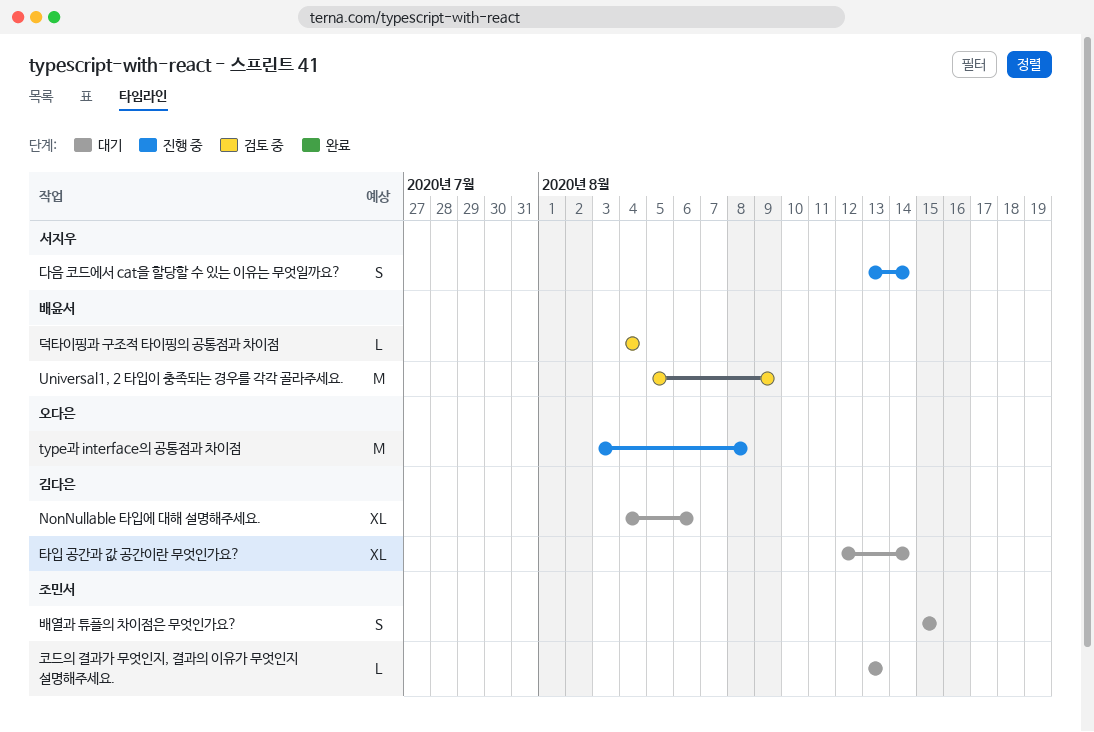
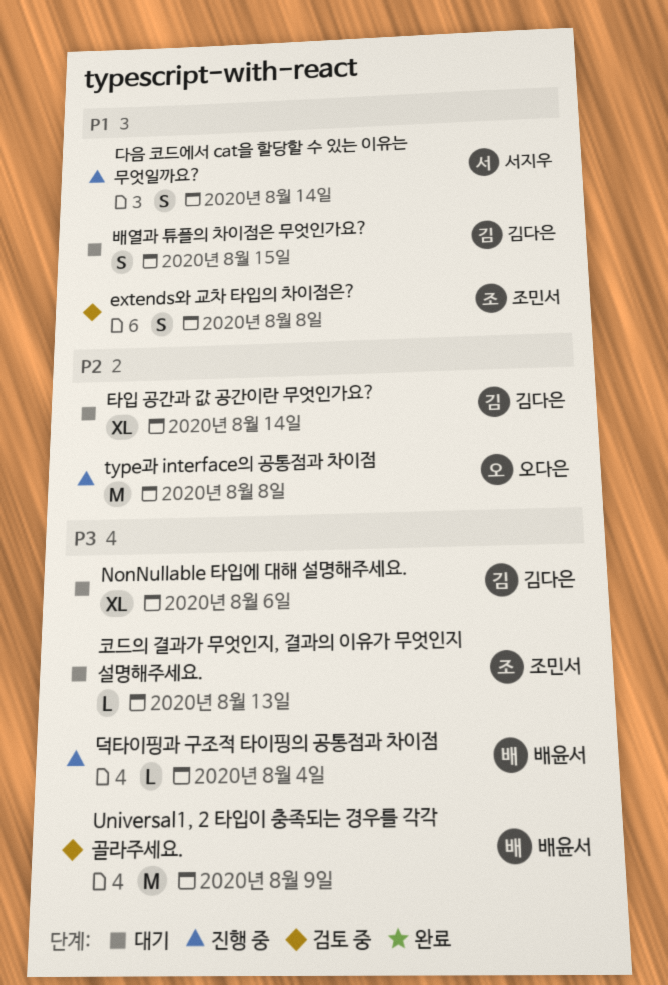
extends와 교차 타입의 차이점은?: none -> present
덕타이핑과 구조적 타이핑의 공통점과 차이점, status: 검토 중 -> 진행 중
배열과 튜플의 차이점은 무엇인가요?, owner: 조민서 -> 김다은

